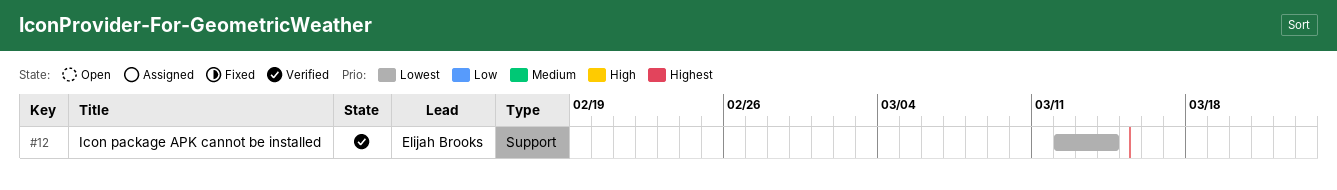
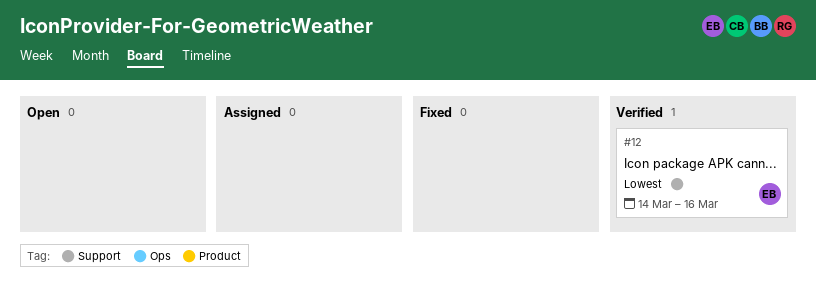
#12, start: Mar 12 -> Mar 14
#12, due: Mar 14 -> Mar 16

